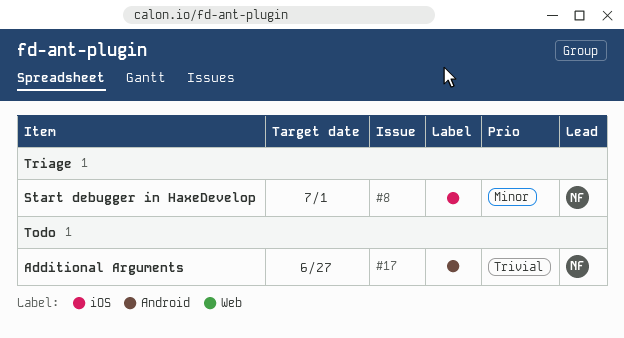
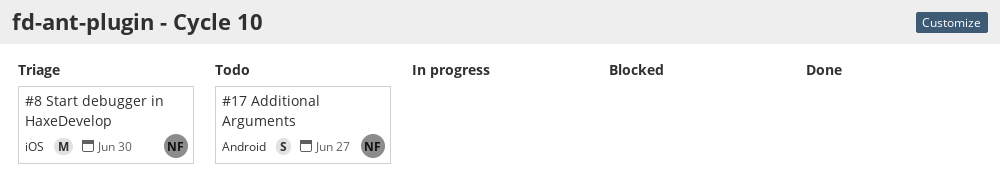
#8, due: Jul 1 -> Jun 30

